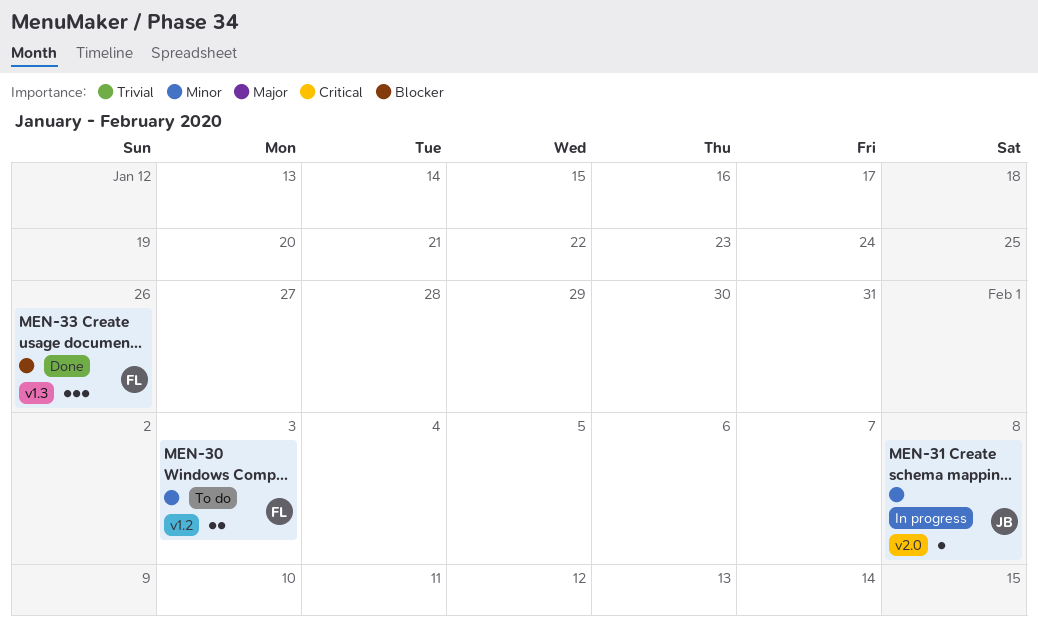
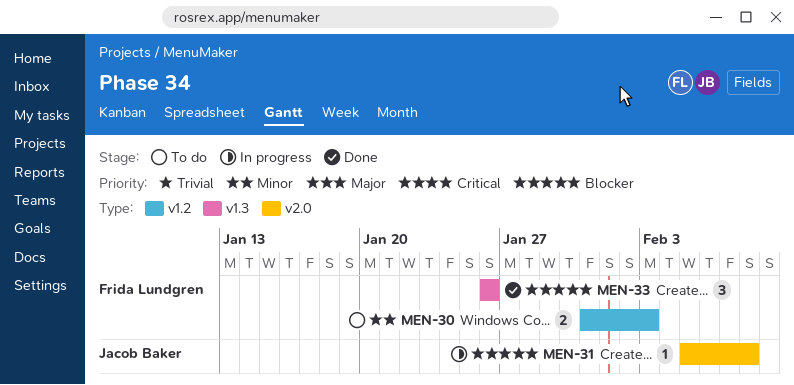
MEN-31, priority: Minor -> Blocker

